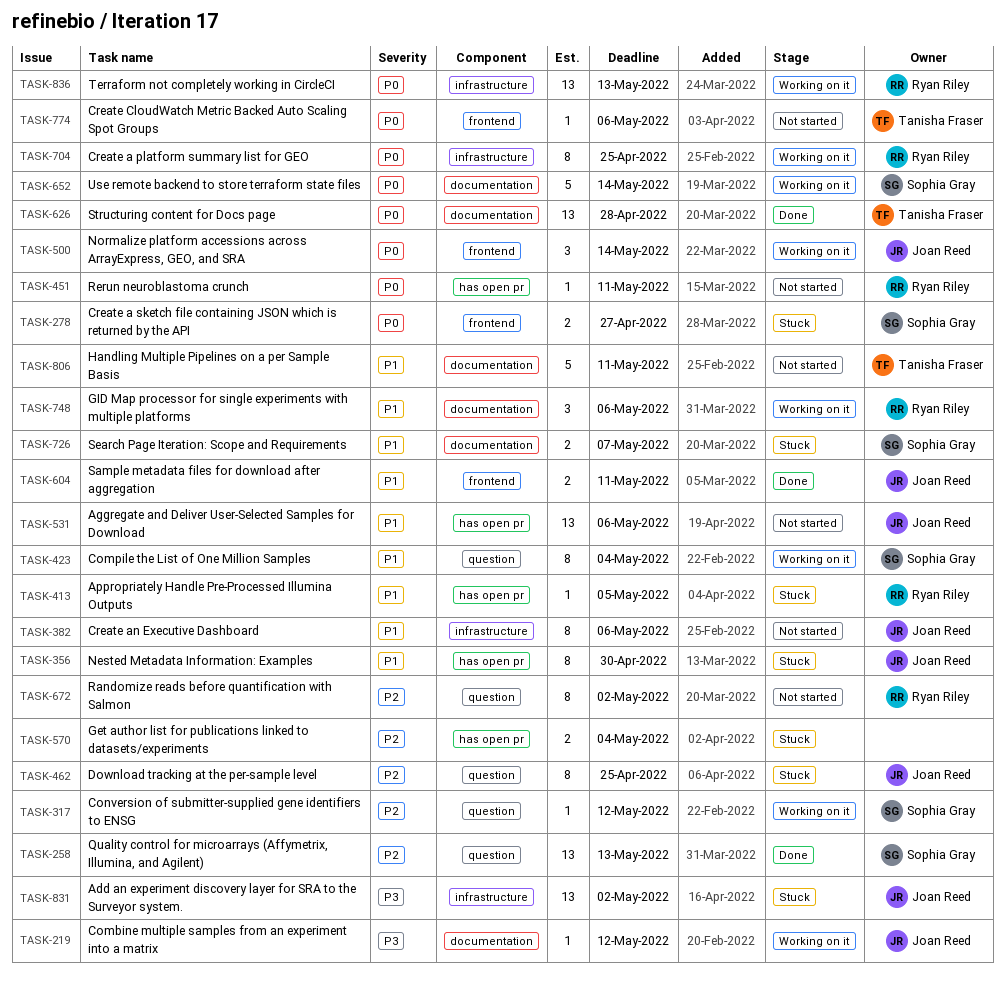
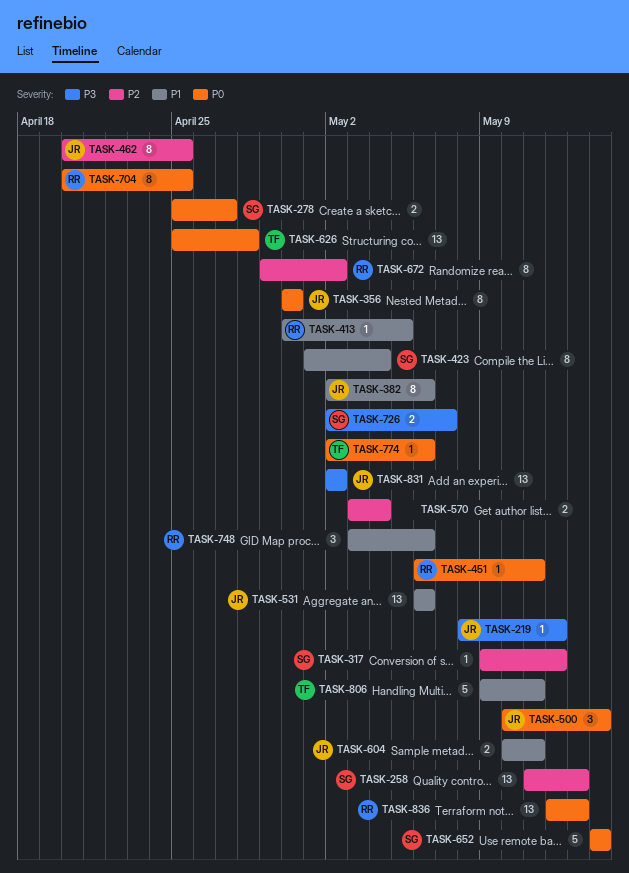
TASK-356, priority: P1 -> P0
TASK-726, priority: P1 -> P3

